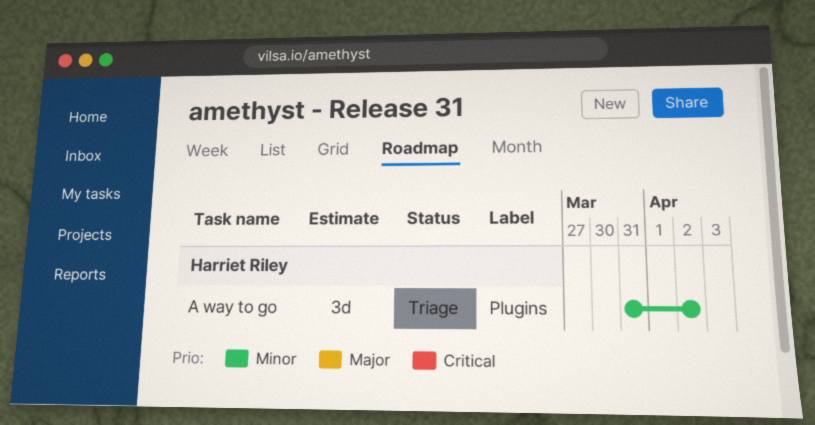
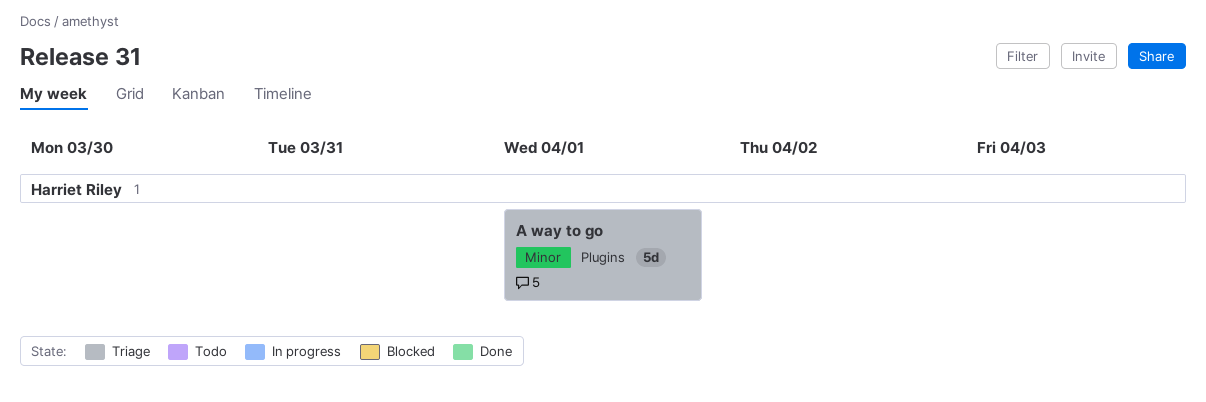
A way to go, estimate: 3d -> 5d
A way to go, due: Apr 2 -> Apr 1

